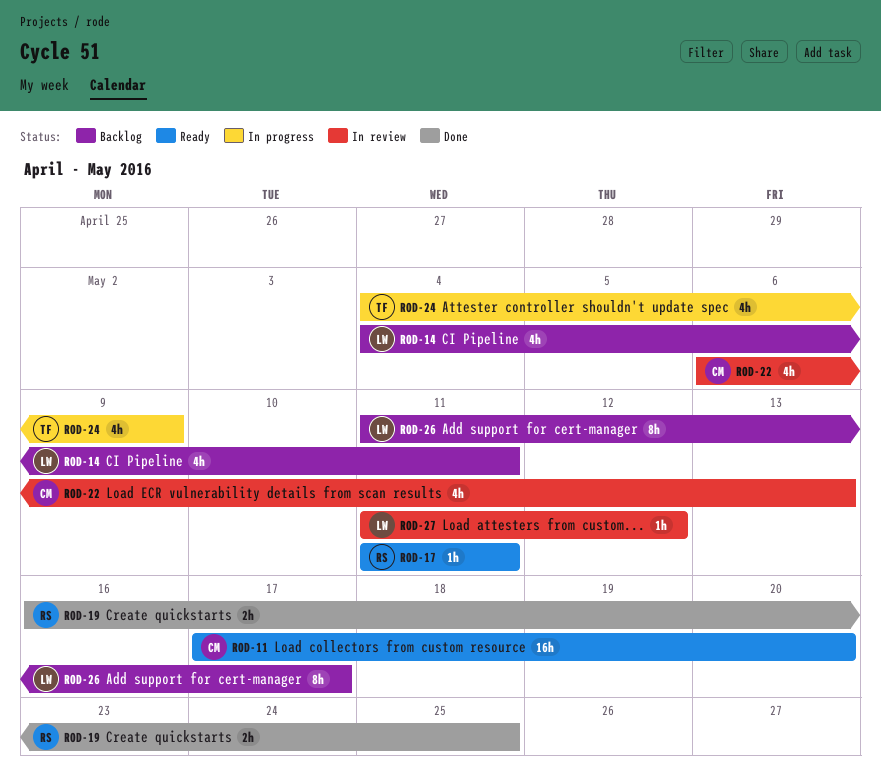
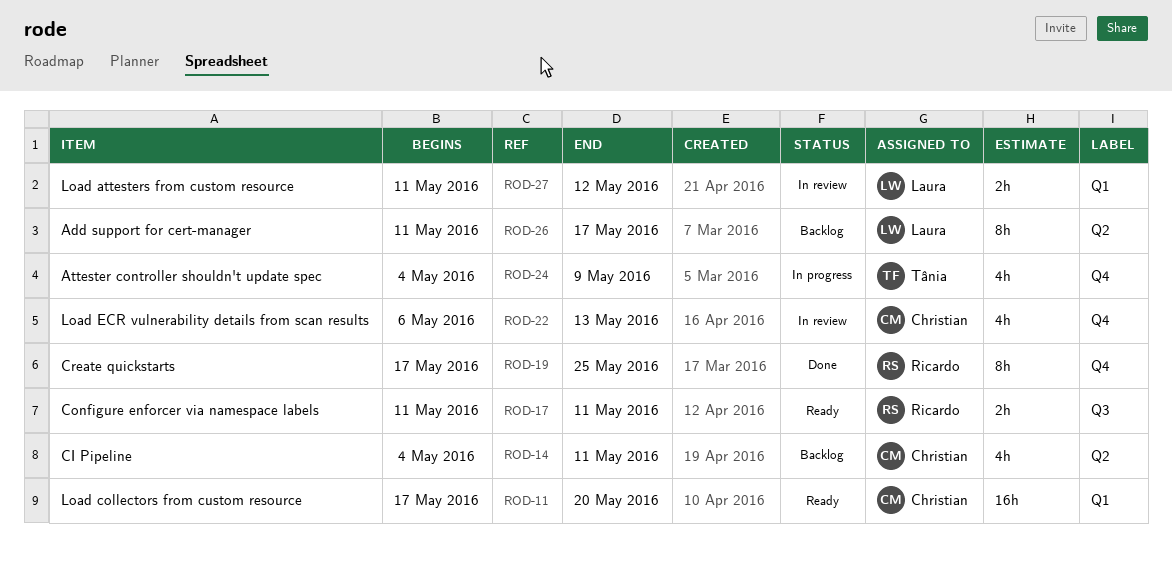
ROD-14, owner: Laura -> Christian
ROD-17, estimate: 1h -> 2h
ROD-19, estimate: 2h -> 8h
ROD-19, start: May 16 -> May 17
ROD-27, estimate: 1h -> 2h

